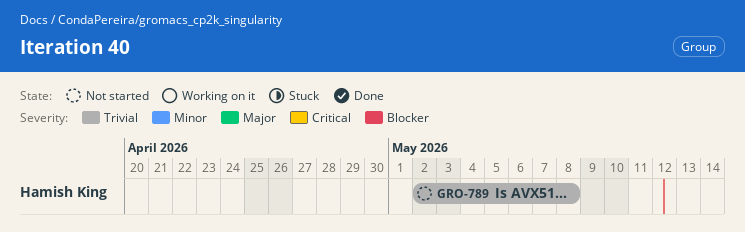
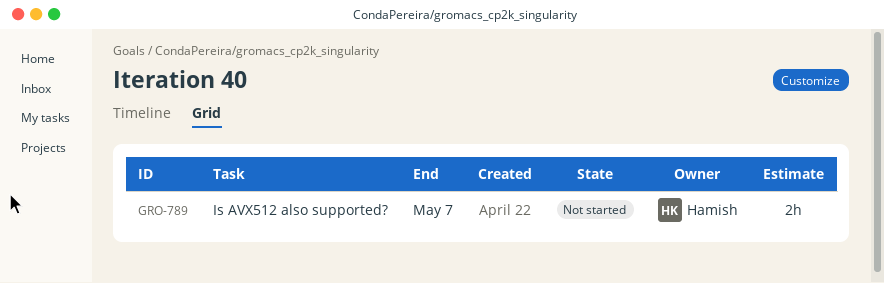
GRO-789, due: May 8 -> May 7

